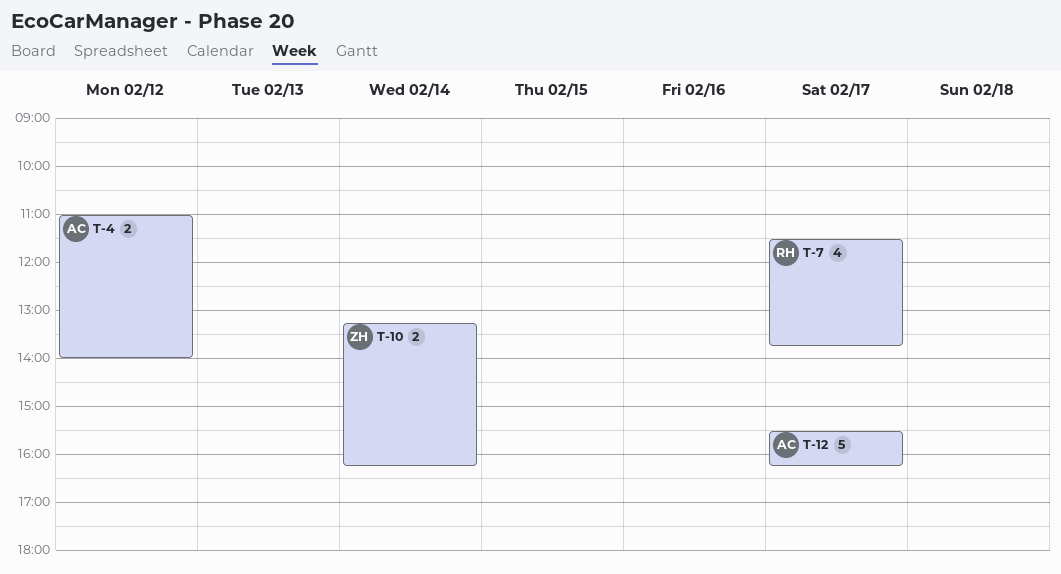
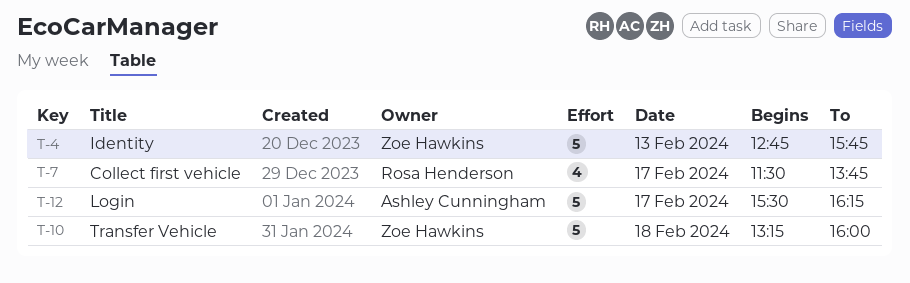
T-4, owner: Ashley Cunningham -> Zoe Hawkins
T-4, estimate: 2 -> 5
T-4, day: Feb 12 -> Feb 13
T-4, begins: 11:00 -> 12:45
T-4, ends: 14:00 -> 15:45
T-10, estimate: 2 -> 5
T-10, day: Feb 14 -> Feb 18
T-10, ends: 16:15 -> 16:00

